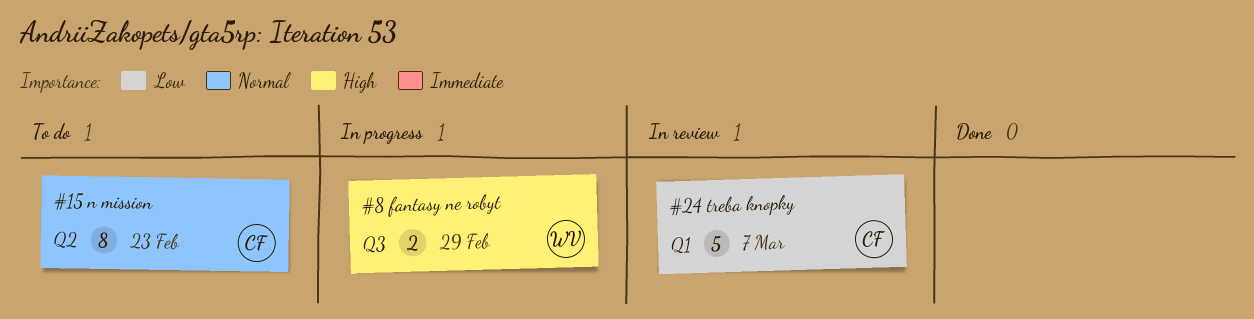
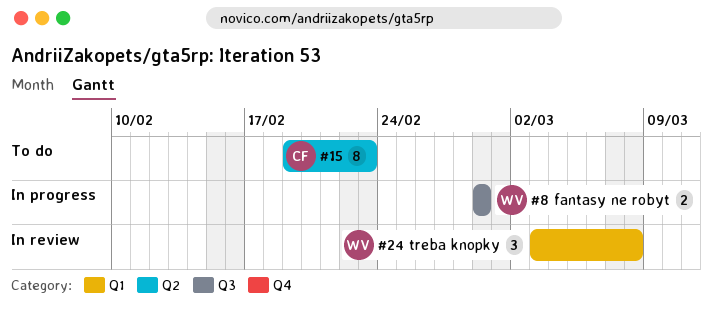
#24, owner: CF -> WV
#24, estimate: 5 -> 3
#24, due: Mar 7 -> Mar 8

